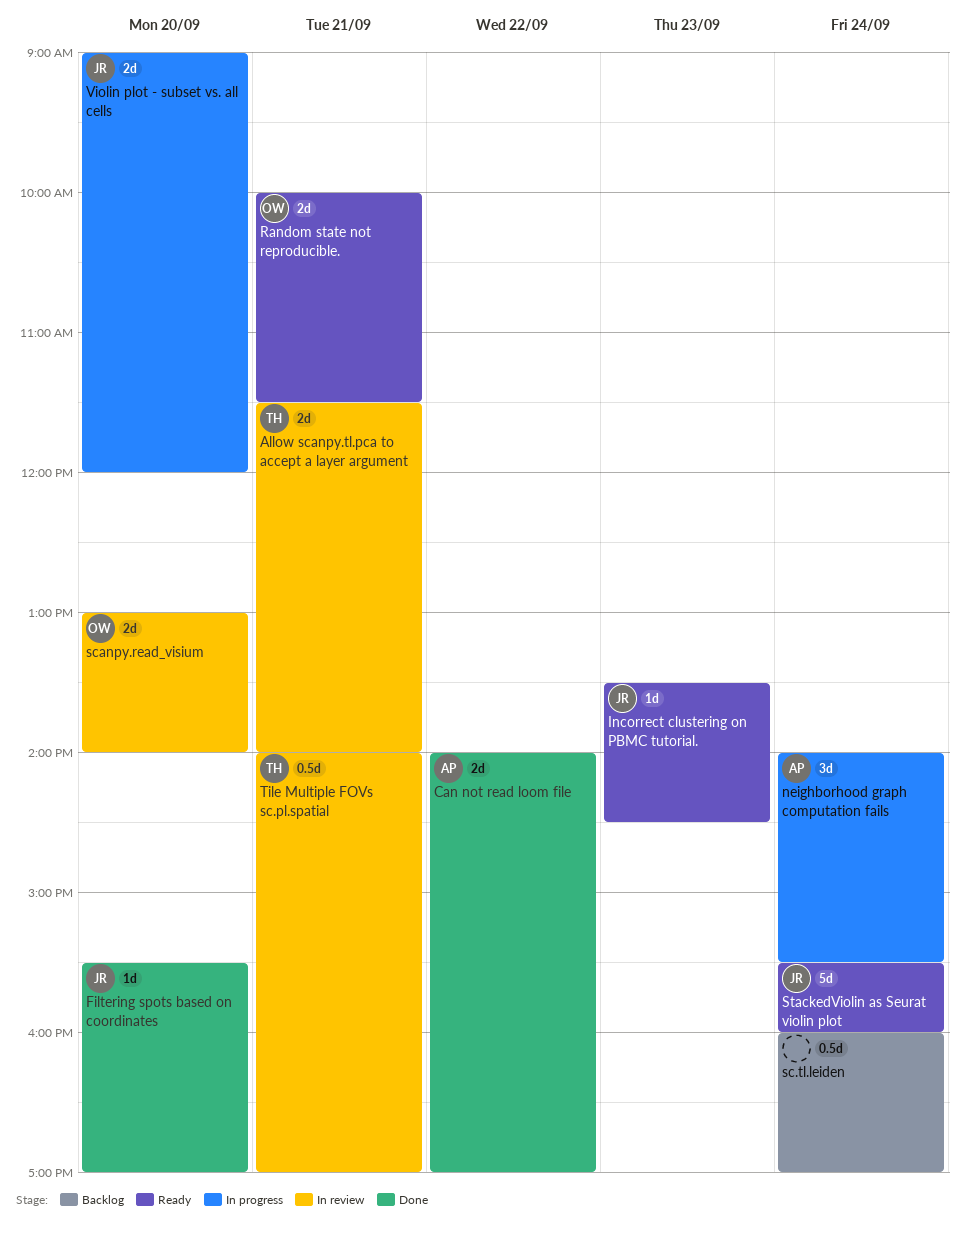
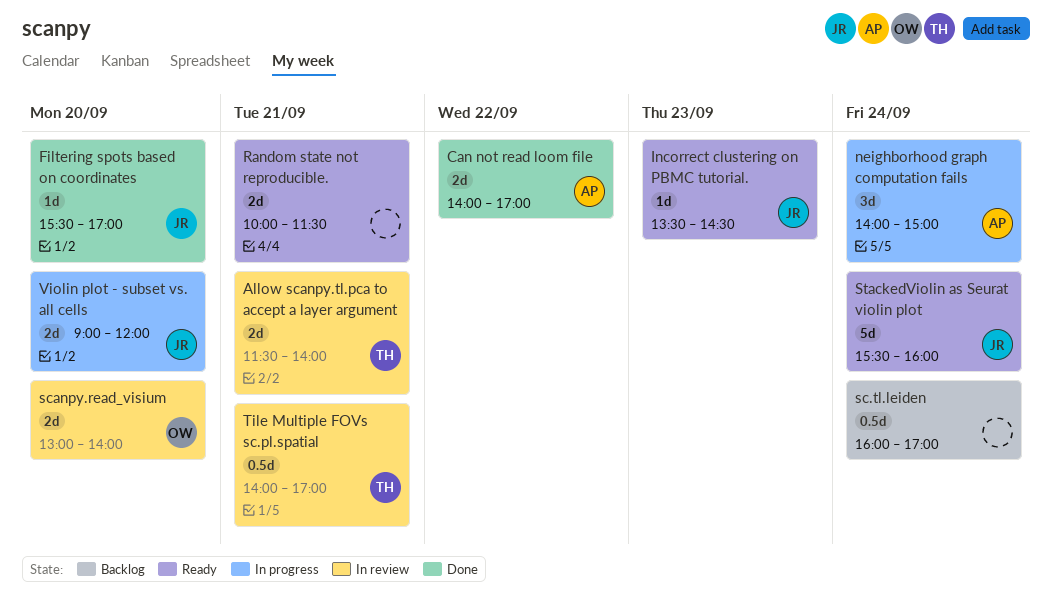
neighborhood graph computation fails, ends: 15:30 -> 15:00
Random state not reproducible., owner: OW -> none

